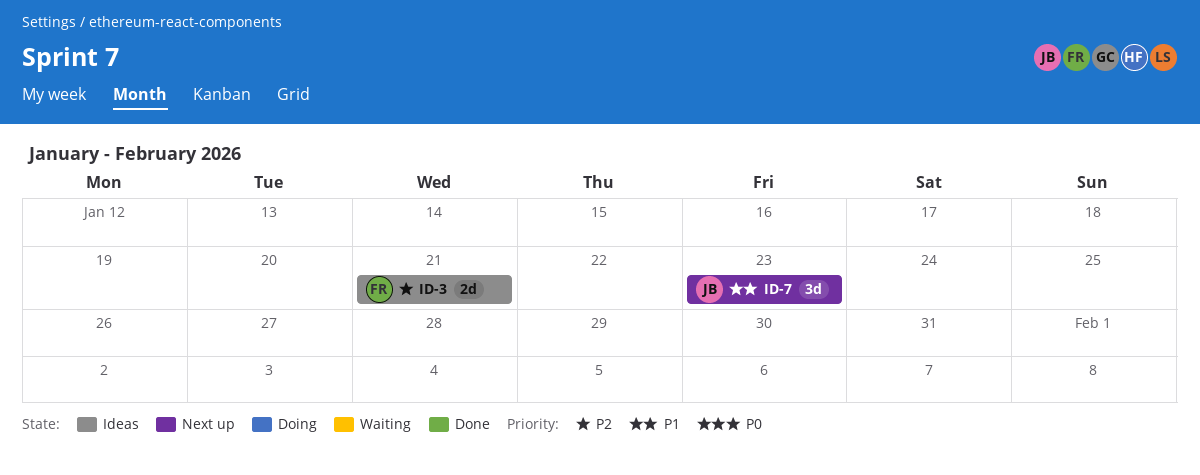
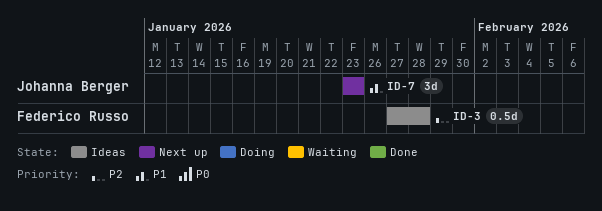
ID-3, estimate: 2d -> 0.5d
ID-3, start: Jan 21 -> Jan 27
ID-3, due: Jan 21 -> Jan 28

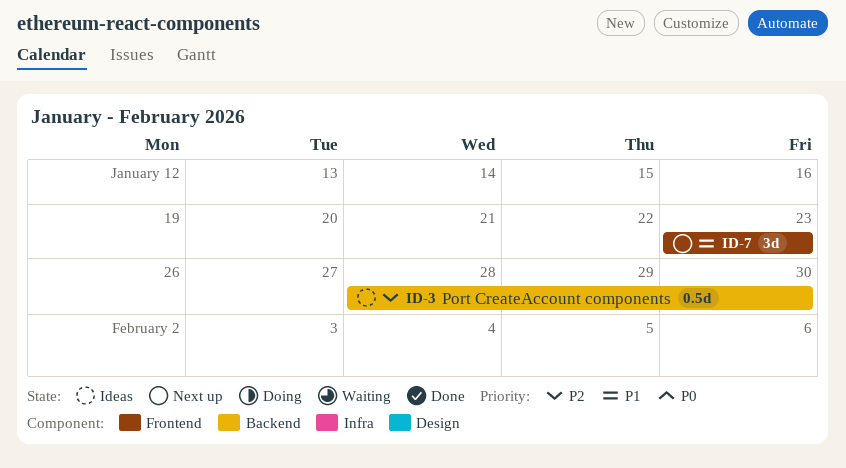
ID-3, start: Jan 27 -> Jan 28
ID-3, due: Jan 28 -> Jan 30

